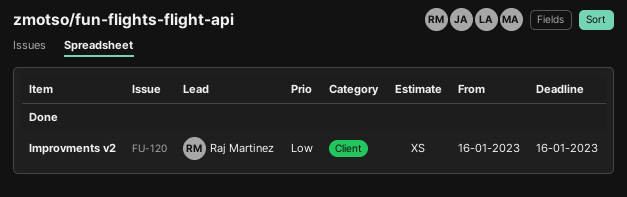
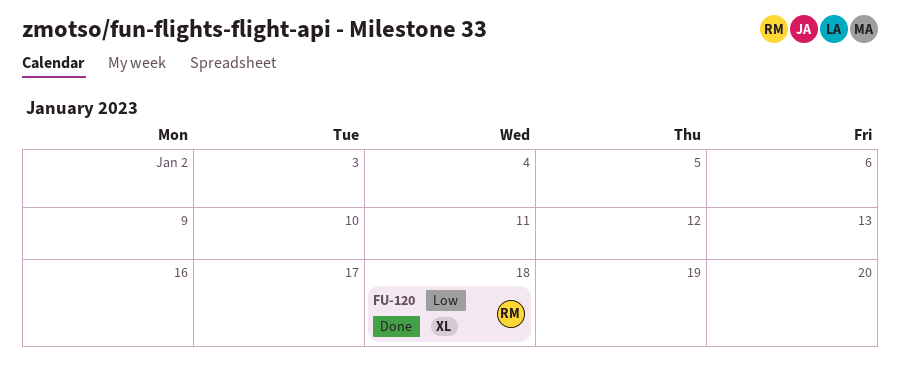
FU-120, estimate: XS -> XL
FU-120, due: Jan 16 -> Jan 18

